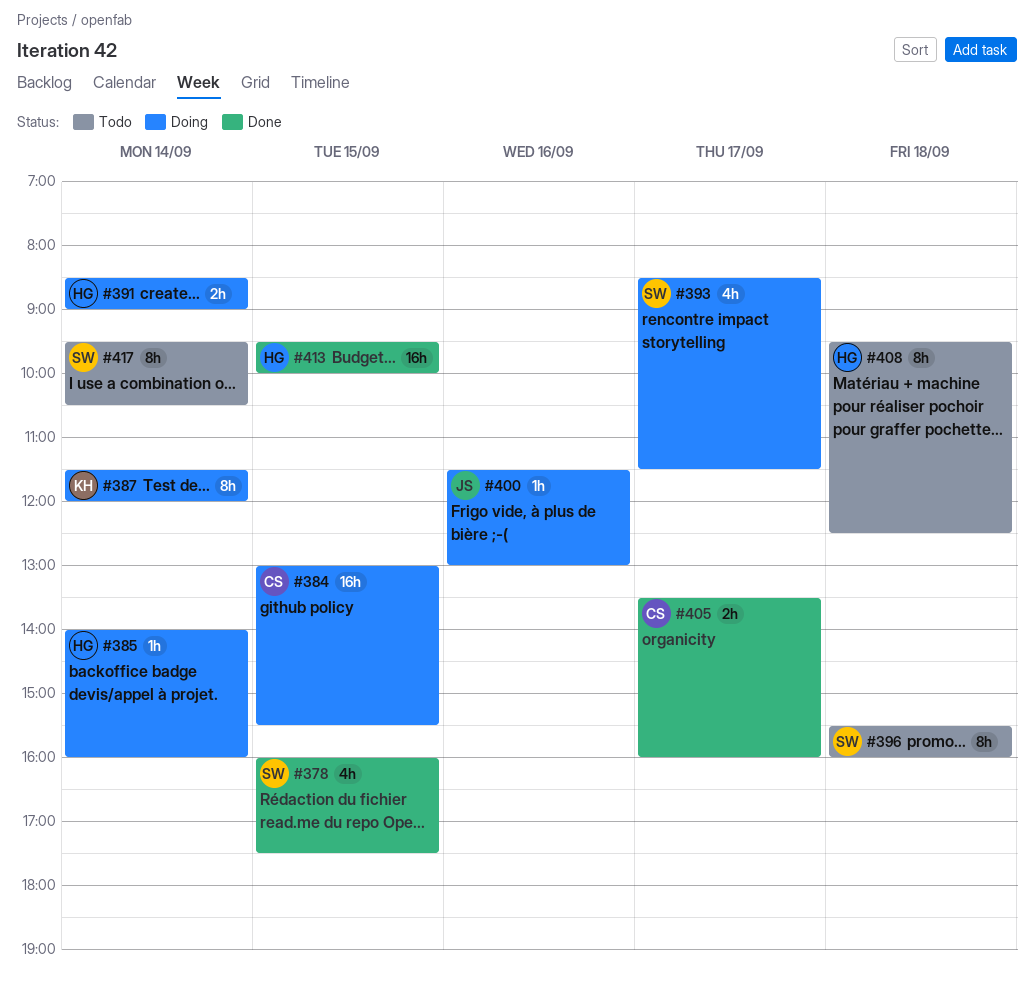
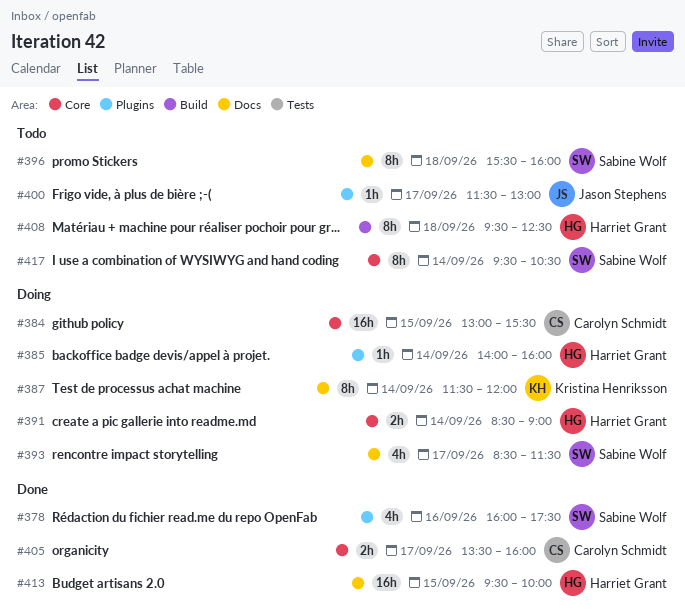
#378, day: Sep 15 -> Sep 16
#400, status: Doing -> Todo
#400, day: Sep 16 -> Sep 17

